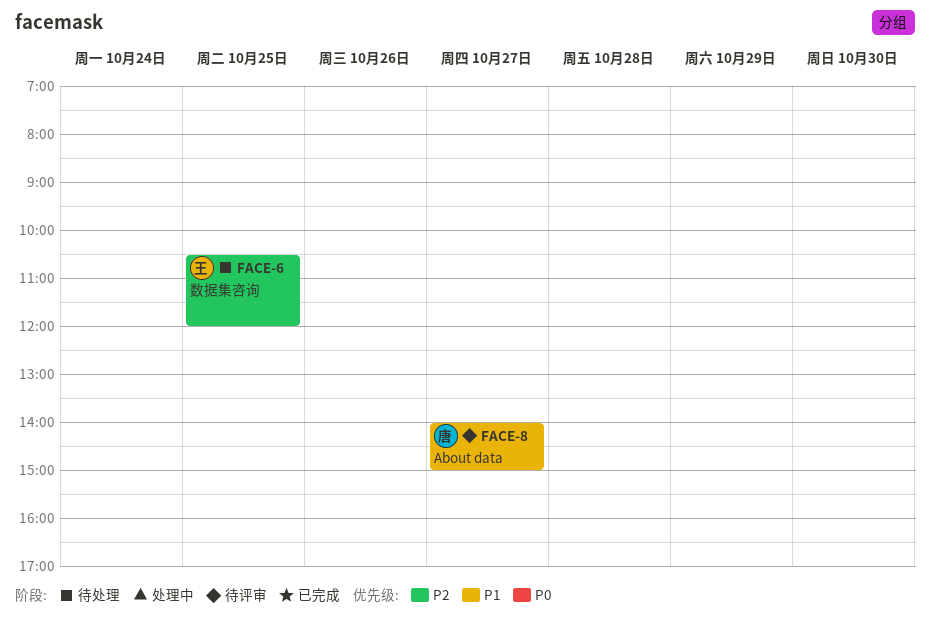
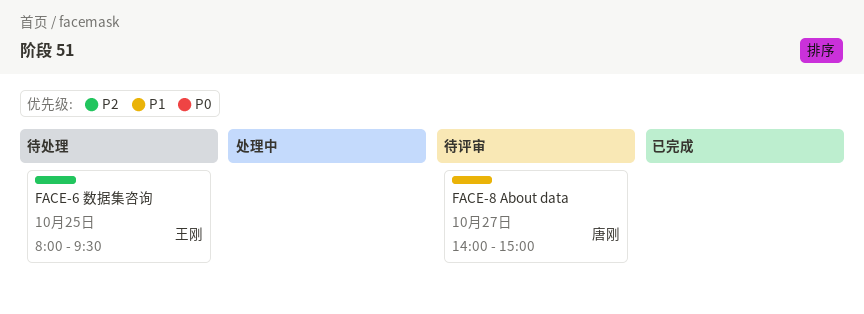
FACE-6, begins: 10:30 -> 08:00
FACE-6, ends: 12:00 -> 09:30

